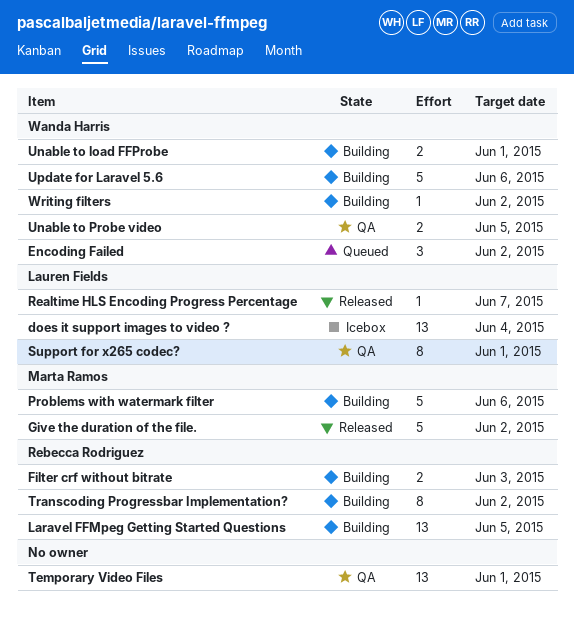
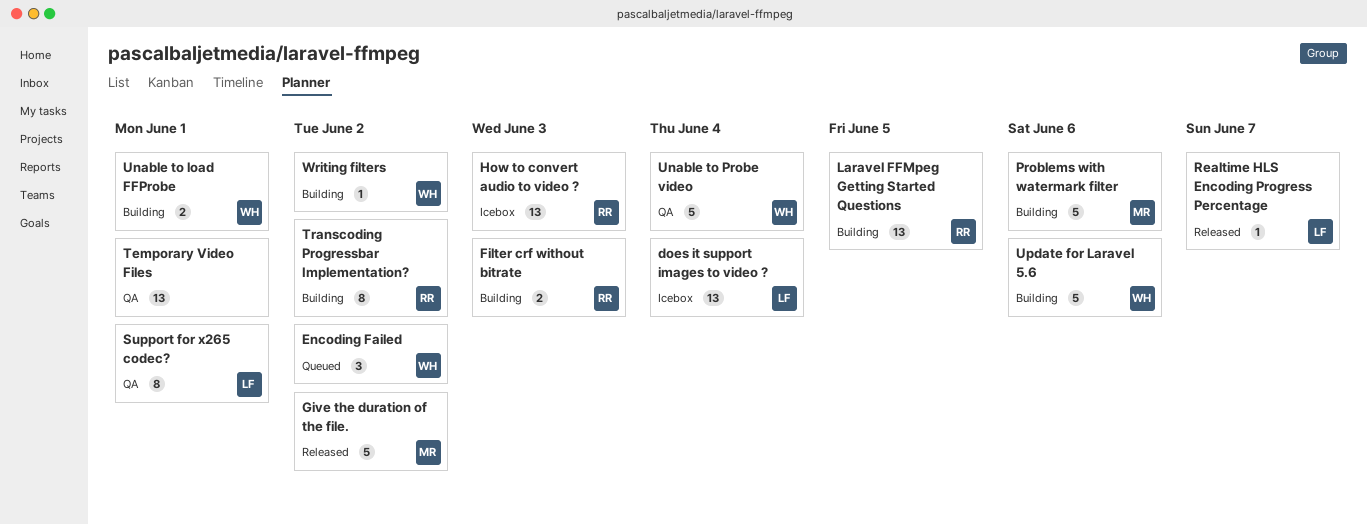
How to convert audio to video ?: none -> present
Unable to Probe video, estimate: 2 -> 5
Unable to Probe video, due: Jun 5 -> Jun 4

